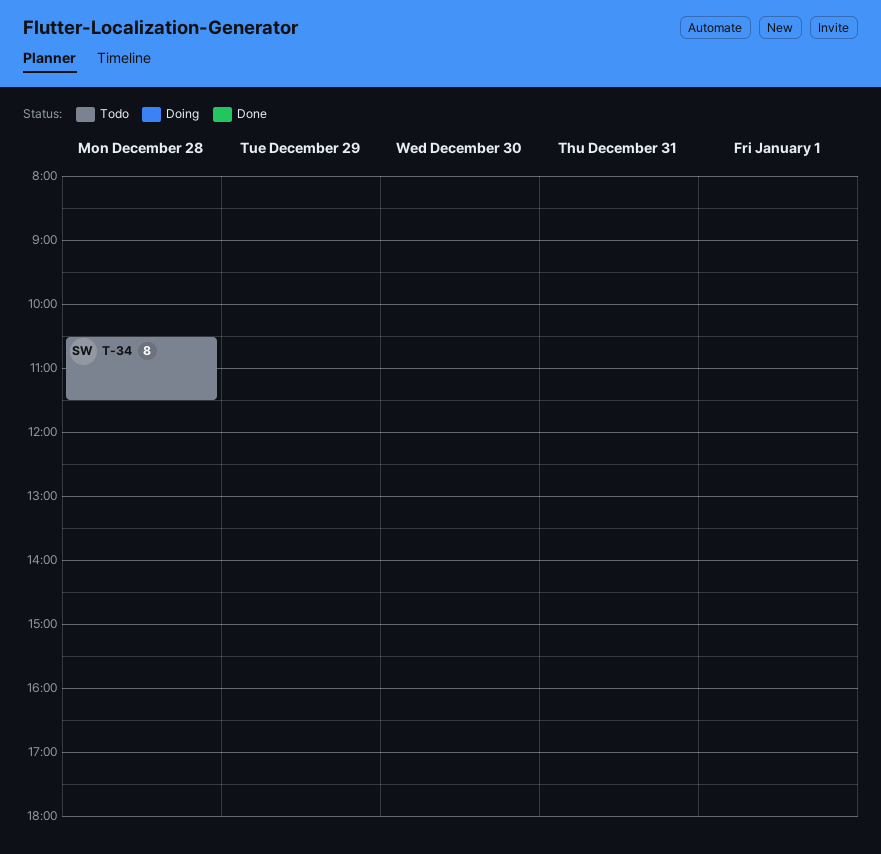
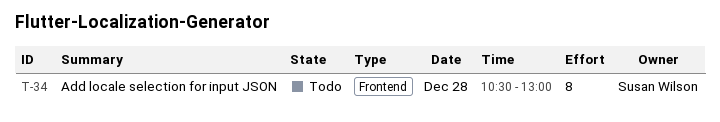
T-34, ends: 11:30 -> 13:00

